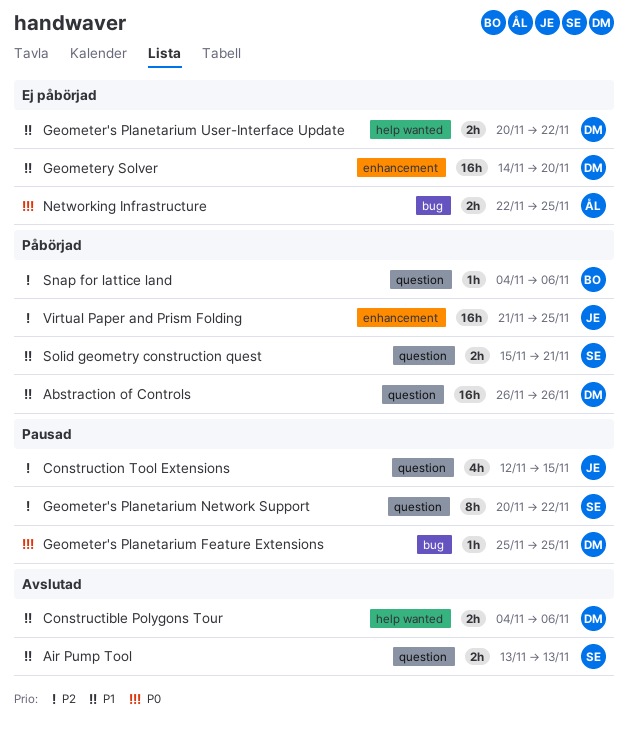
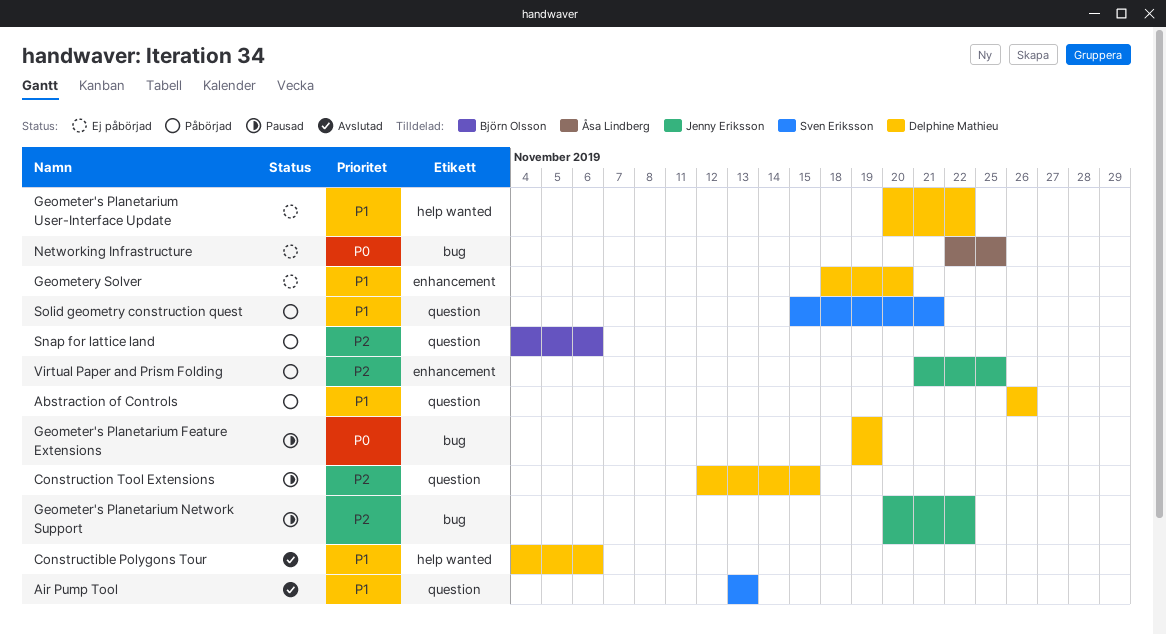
Construction Tool Extensions, owner: Jenny Eriksson -> Delphine Mathieu
Geometer's Planetarium Feature Extensions, start: Nov 25 -> Nov 19
Geometer's Planetarium Feature Extensions, due: Nov 25 -> Nov 19
Geometer's Planetarium Network Support, owner: Sven Eriksson -> Jenny Eriksson
Geometer's Planetarium Network Support, label: question -> bug
Geometery Solver, start: Nov 14 -> Nov 18

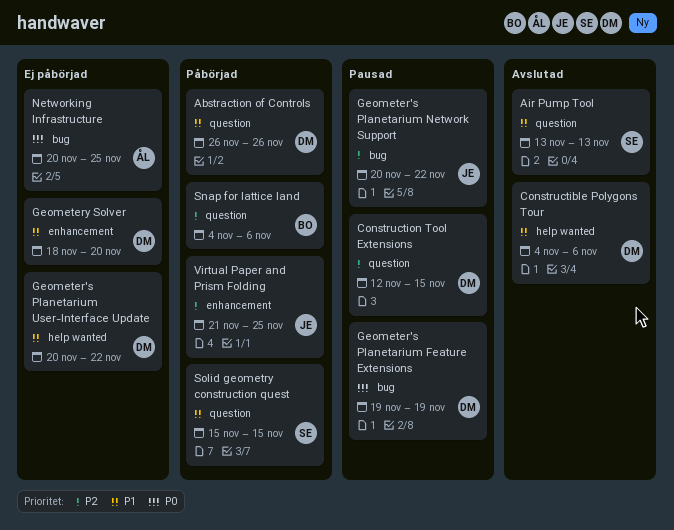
Networking Infrastructure, start: Nov 22 -> Nov 20
Solid geometry construction quest, due: Nov 21 -> Nov 15

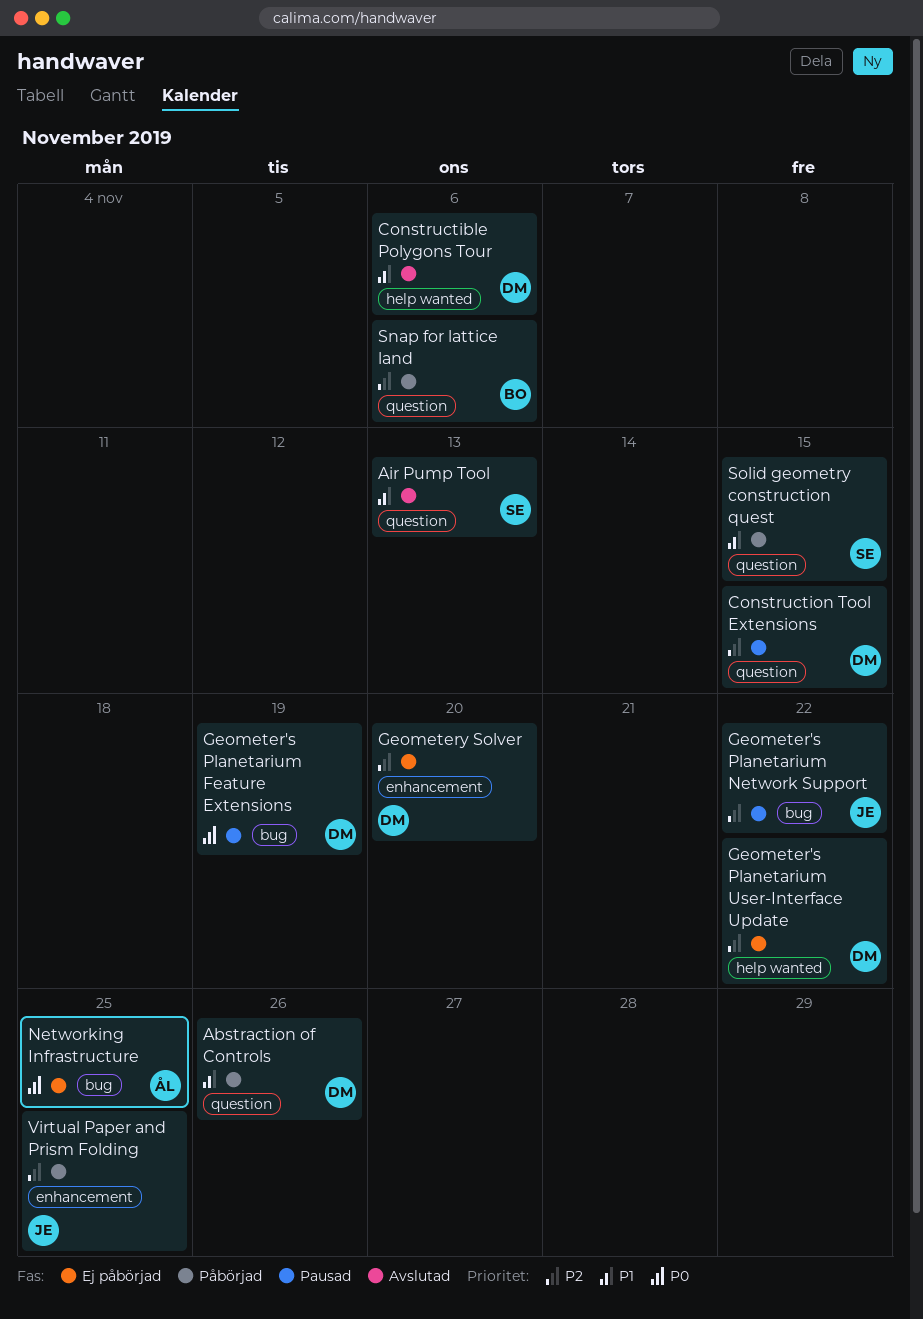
Geometer's Planetarium User-Interface Update, priority: P1 -> P2
Geometery Solver, priority: P1 -> P2

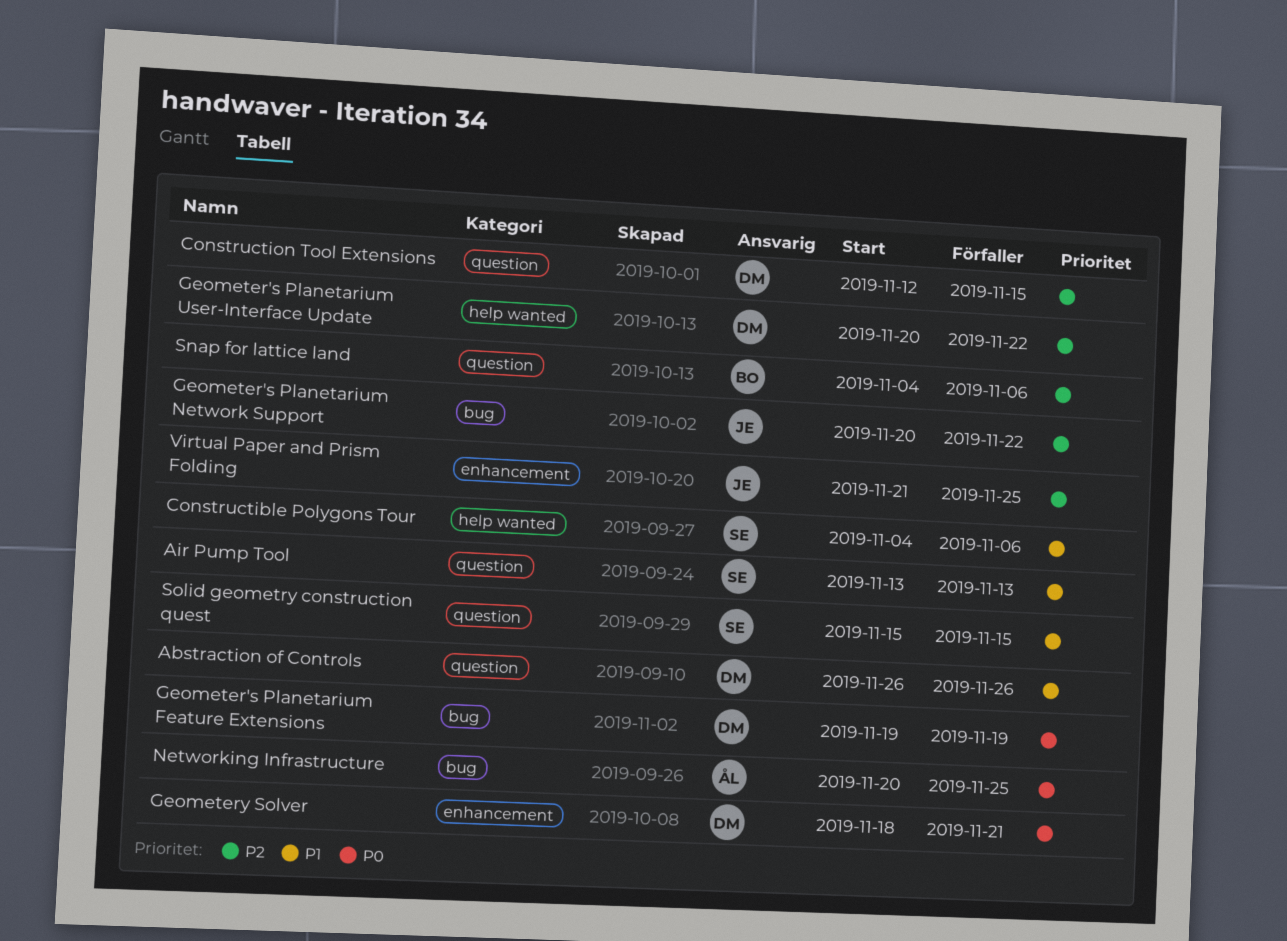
Constructible Polygons Tour, owner: DM -> SE
Geometery Solver, priority: P2 -> P0
Geometery Solver, due: Nov 20 -> Nov 21

